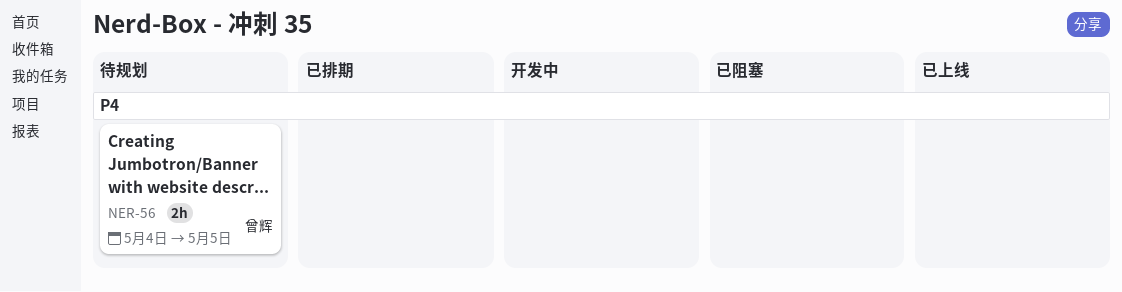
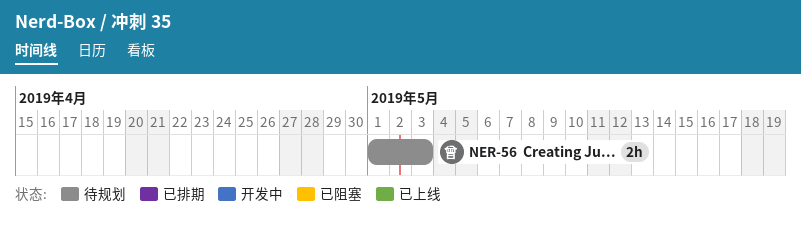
NER-56, start: May 4 -> May 1
NER-56, due: May 5 -> May 3

